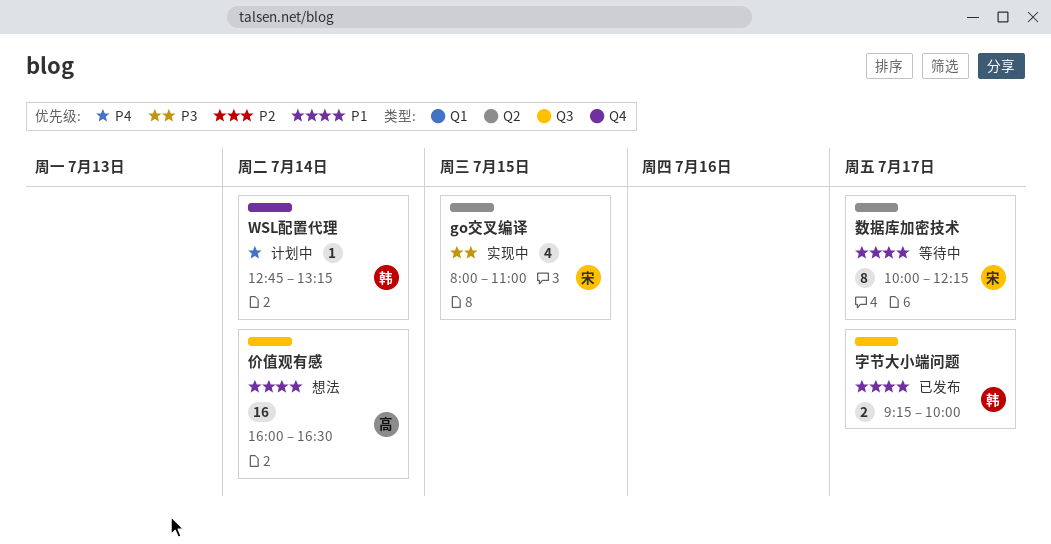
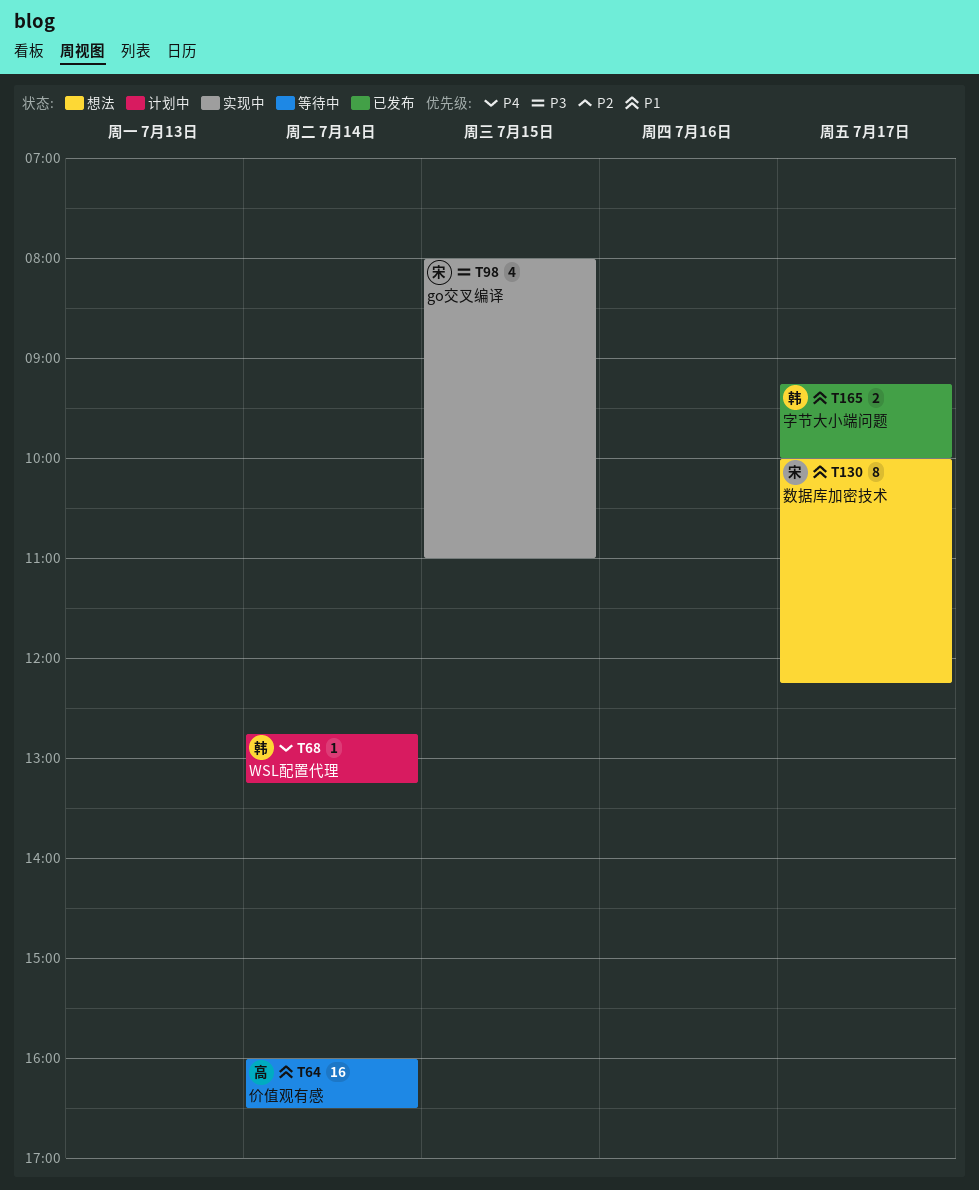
价值观有感, status: 想法 -> 等待中
数据库加密技术, status: 等待中 -> 想法

